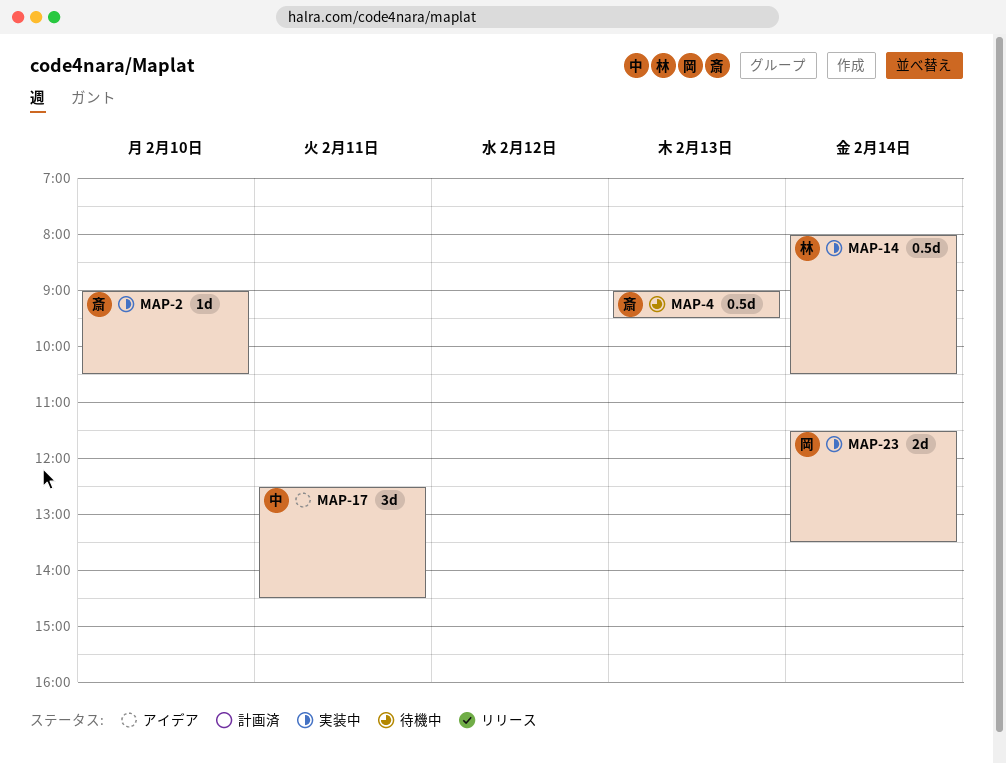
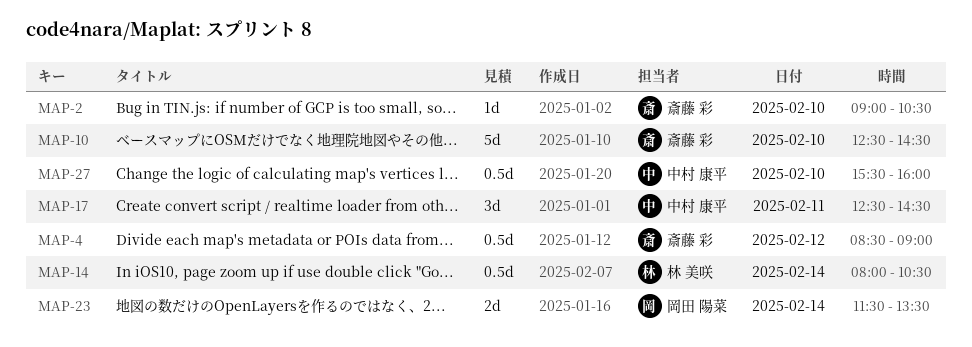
MAP-4, day: Feb 13 -> Feb 12
MAP-4, begins: 09:00 -> 08:30
MAP-4, ends: 09:30 -> 09:00
MAP-10: none -> present
MAP-27: none -> present

